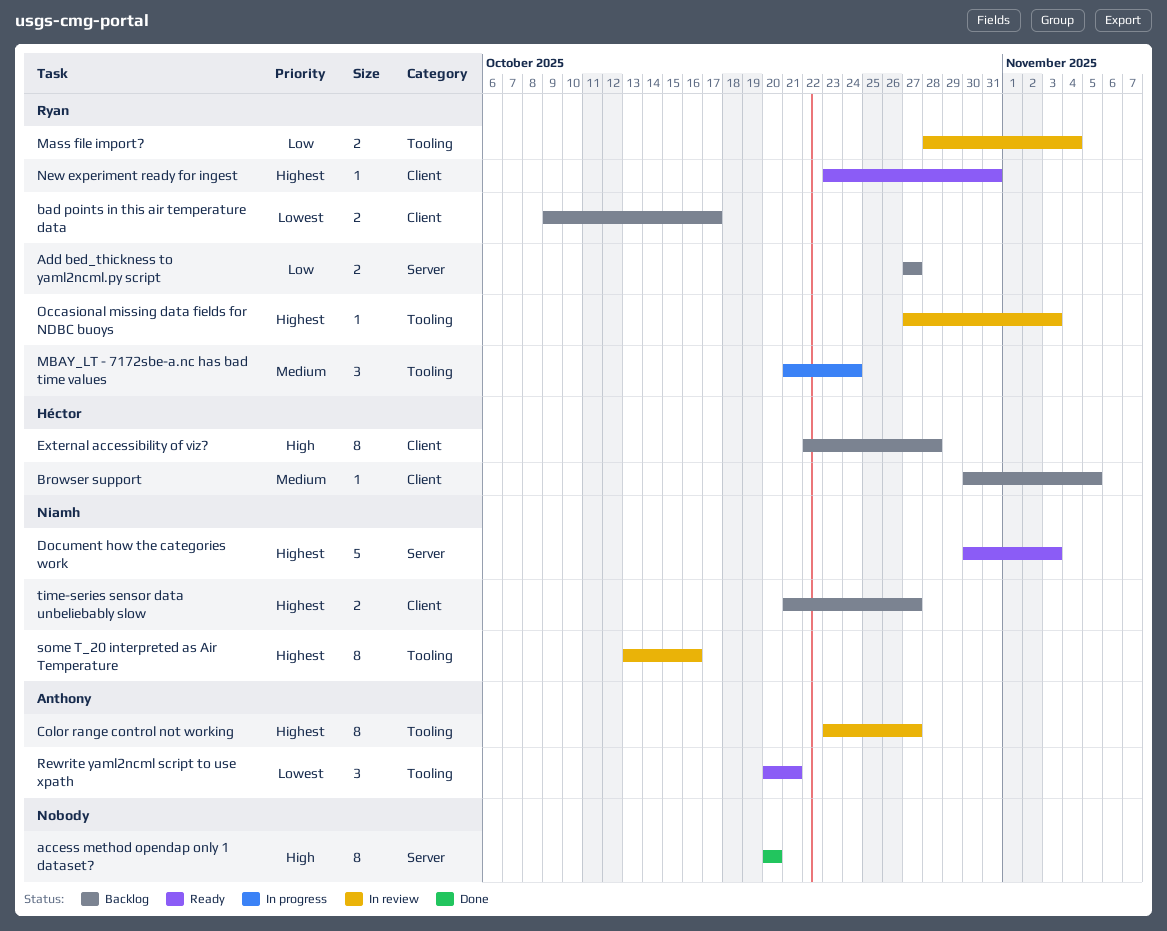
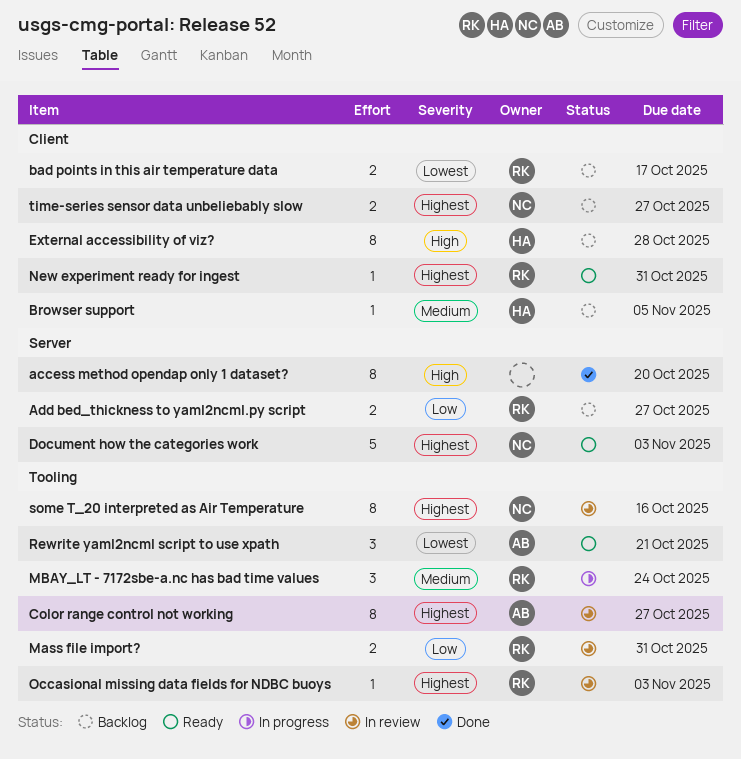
Mass file import?, due: Nov 4 -> Oct 31

